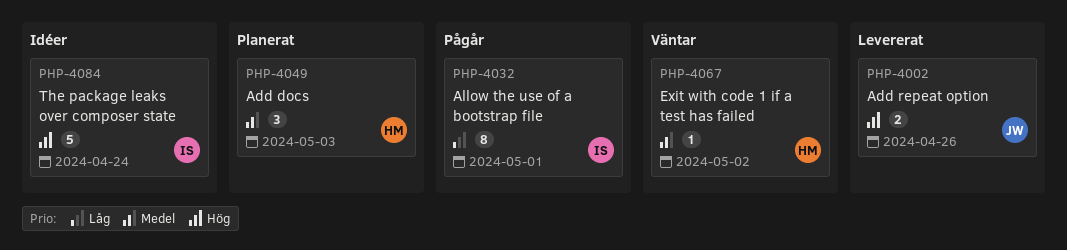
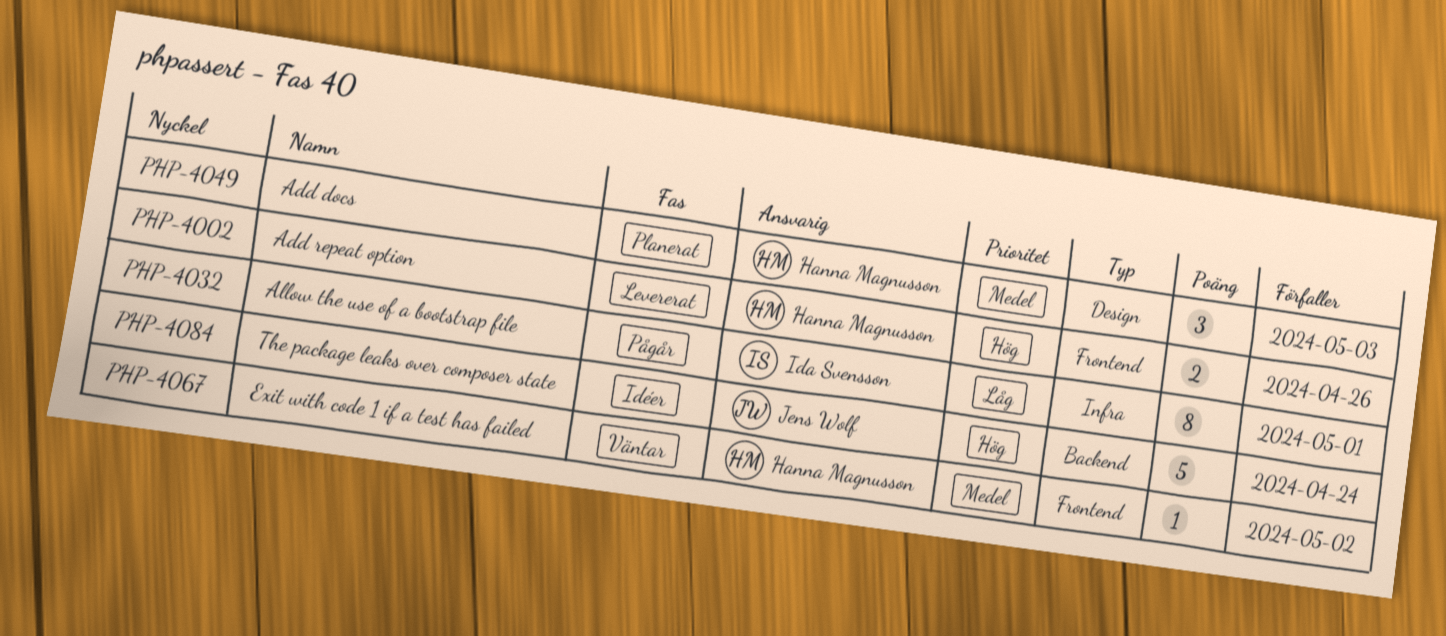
PHP-4002, owner: Jens Wolf -> Hanna Magnusson
PHP-4084, owner: Ida Svensson -> Jens Wolf

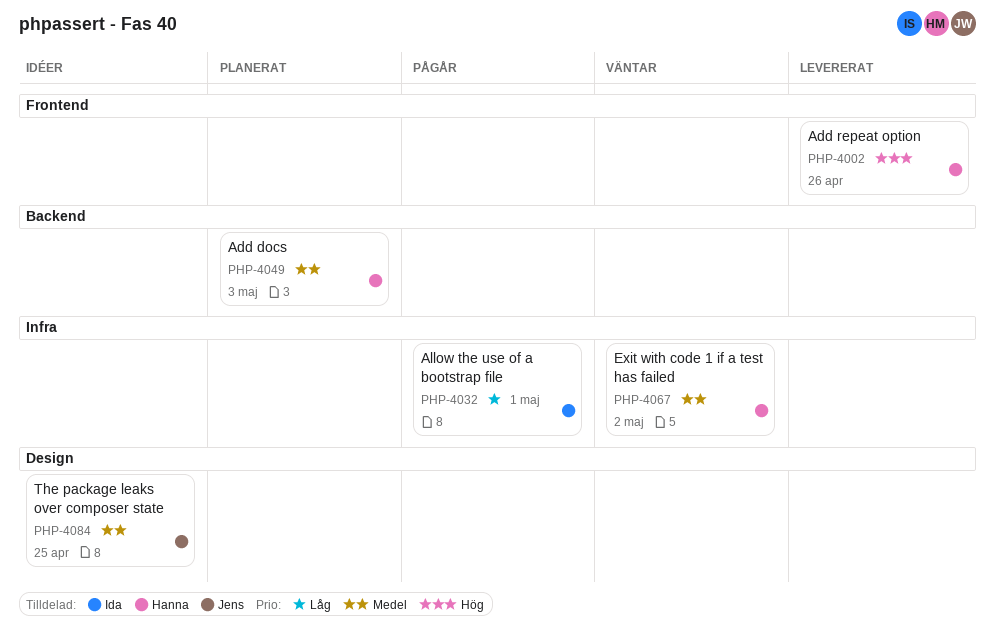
PHP-4049, label: Design -> Backend
PHP-4067, label: Frontend -> Infra
PHP-4084, priority: Hög -> Medel
PHP-4084, label: Backend -> Design
PHP-4084, due: Apr 24 -> Apr 25

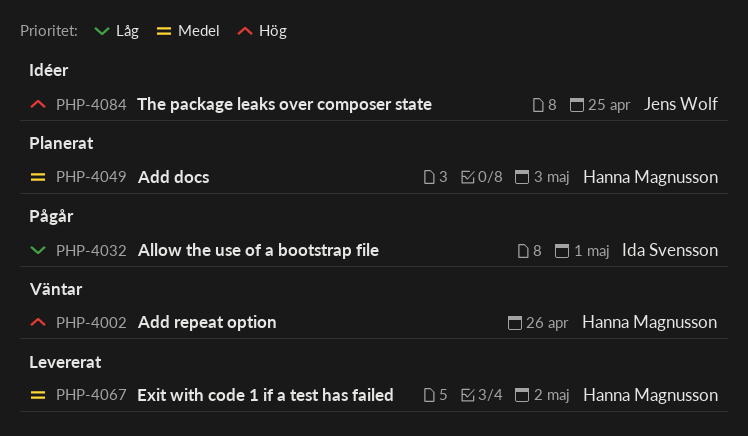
PHP-4002, status: Levererat -> Väntar
PHP-4067, status: Väntar -> Levererat
PHP-4084, priority: Medel -> Hög

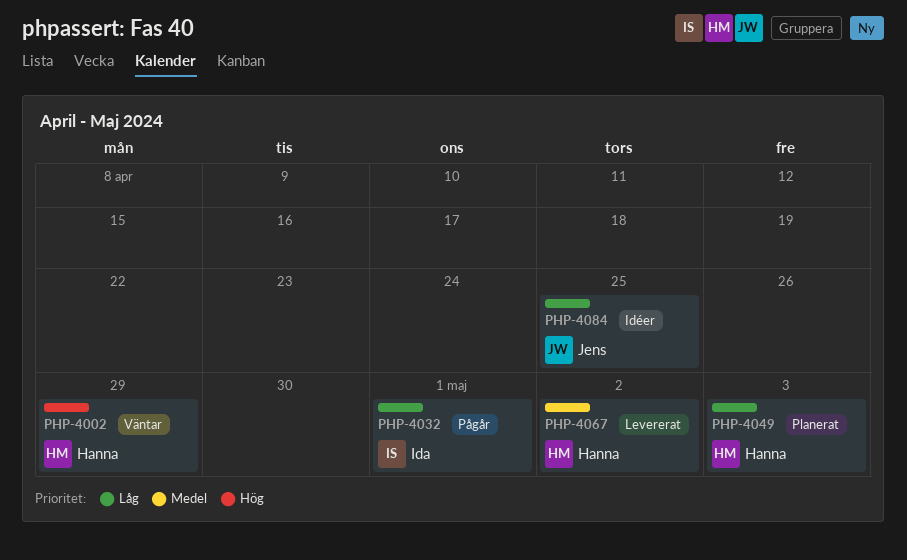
PHP-4002, due: Apr 26 -> Apr 29
PHP-4049, priority: Medel -> Låg
PHP-4084, priority: Hög -> Låg

